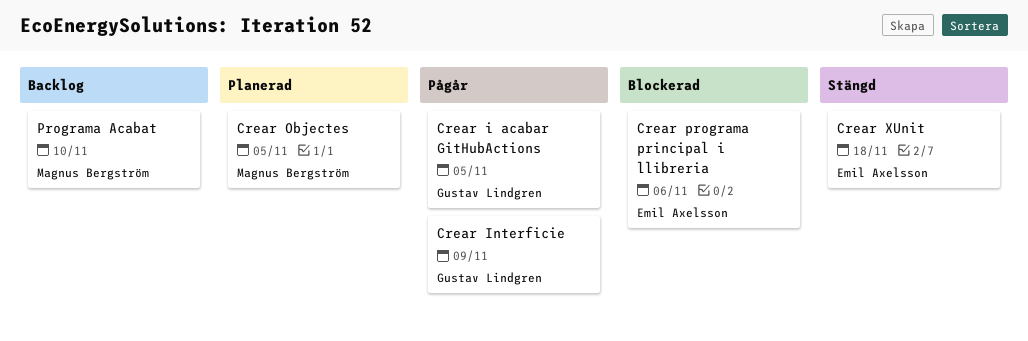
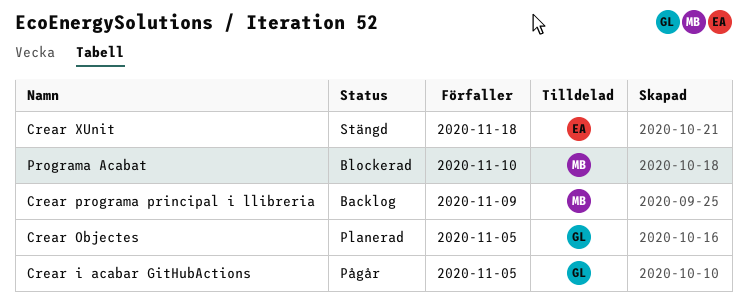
Crear Interficie: present -> none
Crear Objectes, owner: Magnus Bergström -> Gustav Lindgren
Crear programa principal i llibreria, status: Blockerad -> Backlog
Crear programa principal i llibreria, owner: Emil Axelsson -> Magnus Bergström
Crear programa principal i llibreria, due: Nov 6 -> Nov 9
Programa Acabat, status: Backlog -> Blockerad

